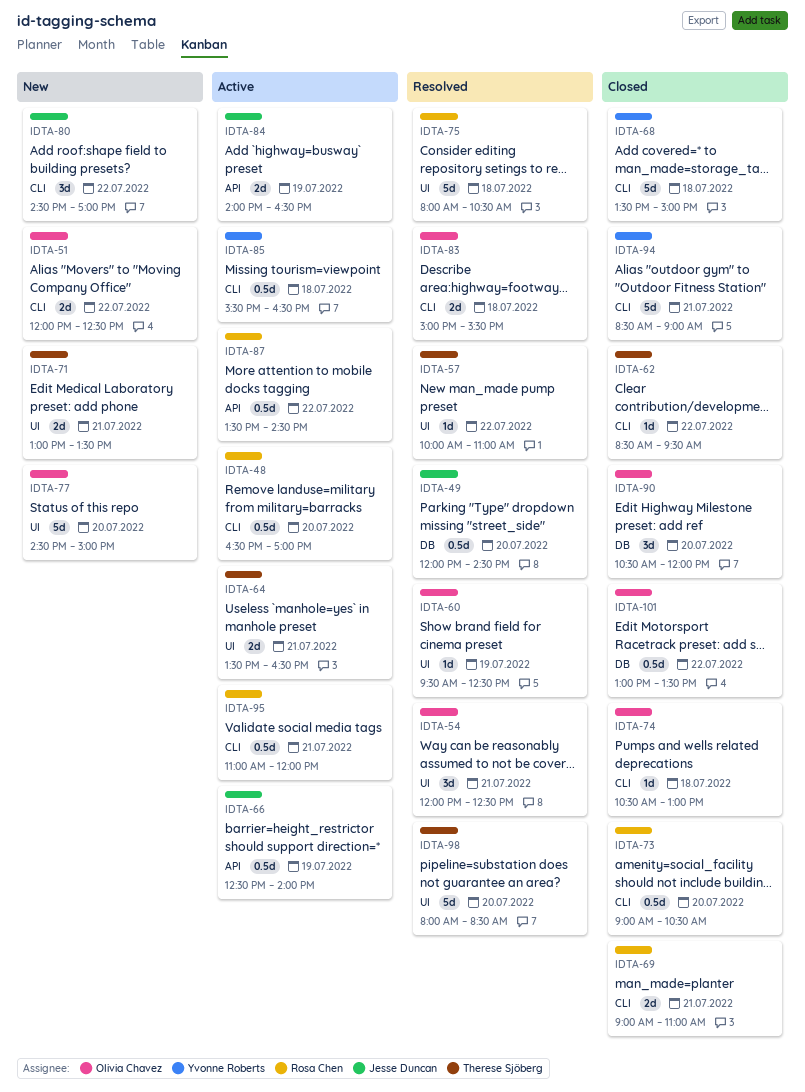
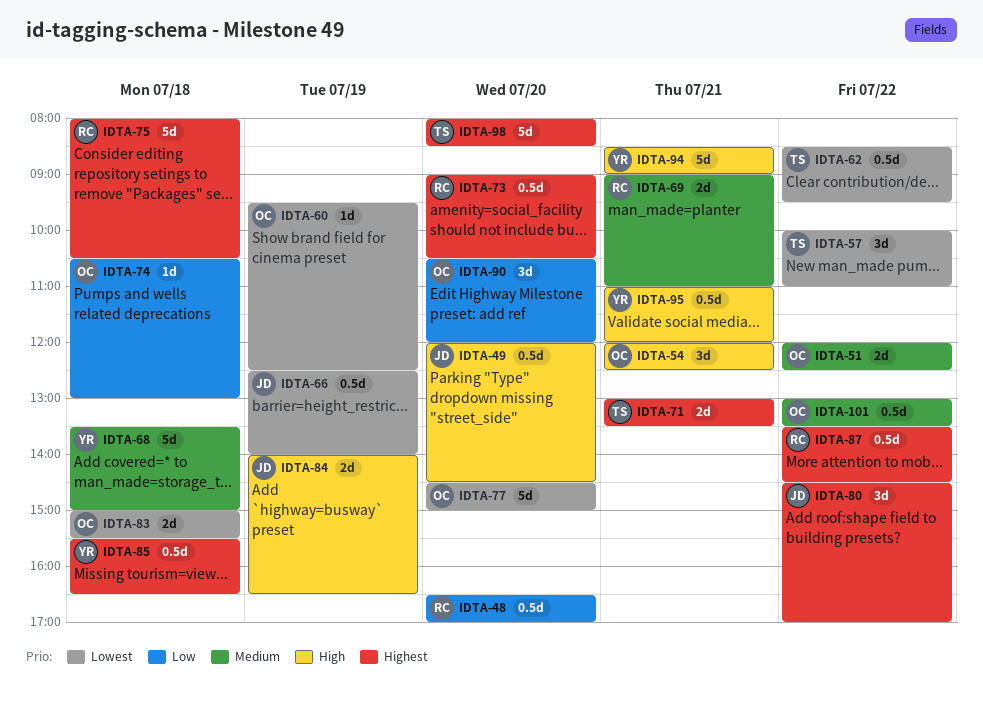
IDTA-57, estimate: 1d -> 3d
IDTA-62, estimate: 1d -> 0.5d
IDTA-64: present -> none
IDTA-95, owner: Rosa Chen -> Yvonne Roberts

